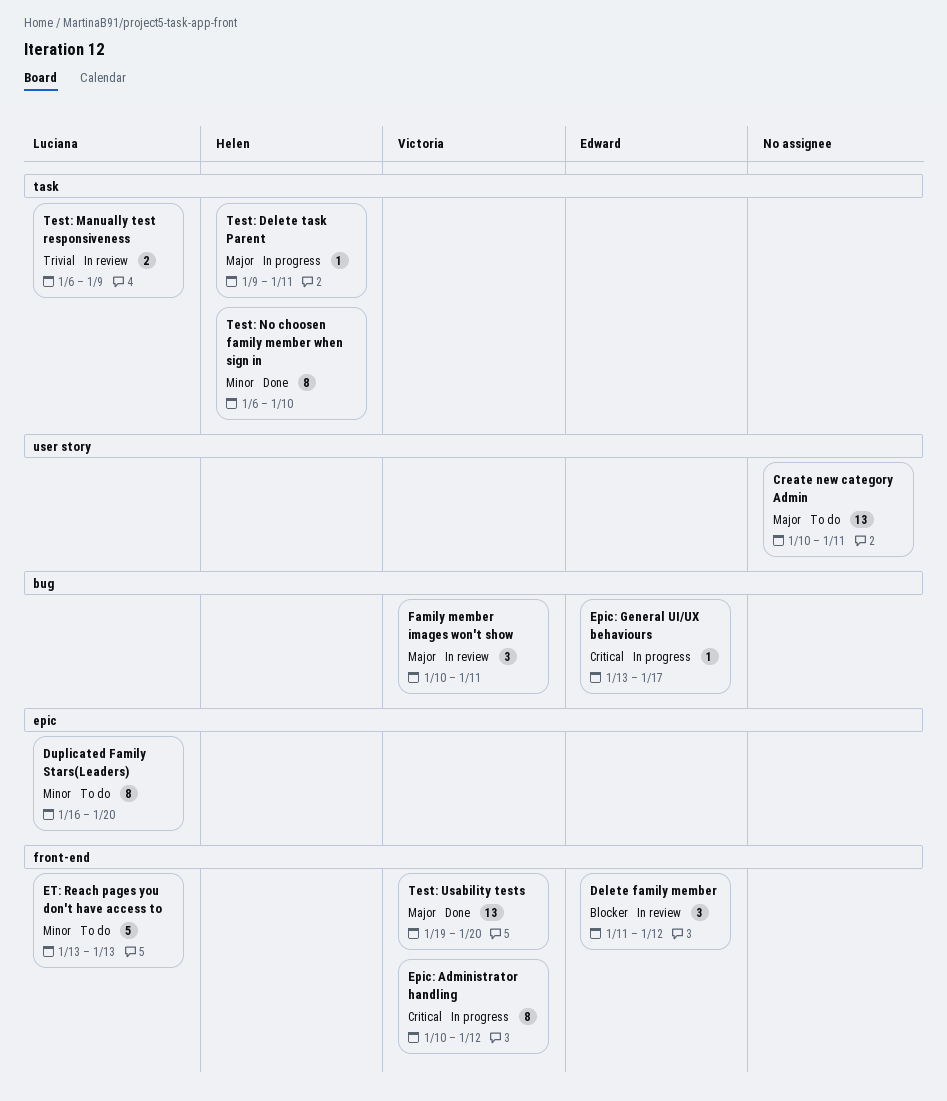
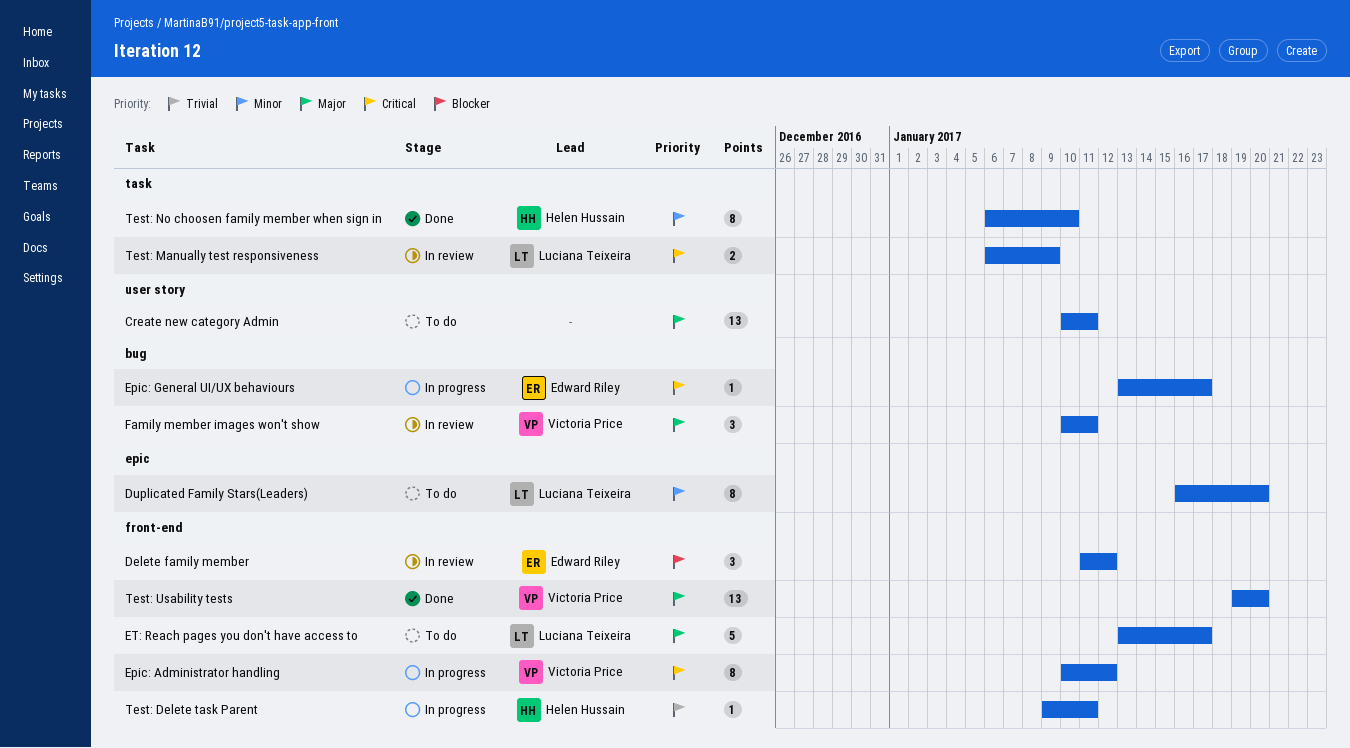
ET: Reach pages you don't have access to, priority: Minor -> Major
ET: Reach pages you don't have access to, due: Jan 13 -> Jan 17
Test: Delete task Parent, priority: Major -> Trivial
Test: Delete task Parent, label: task -> front-end
Test: Manually test responsiveness, priority: Trivial -> Critical

